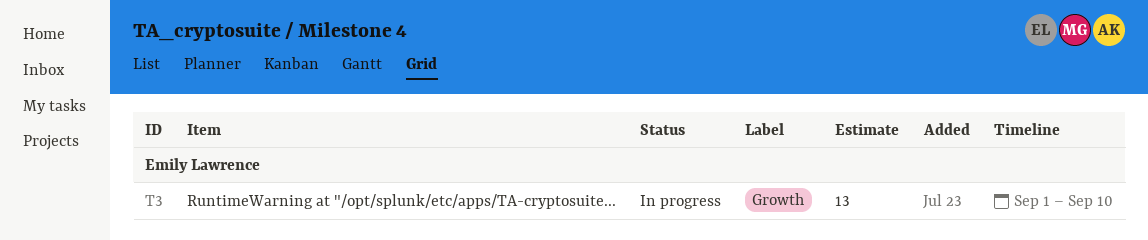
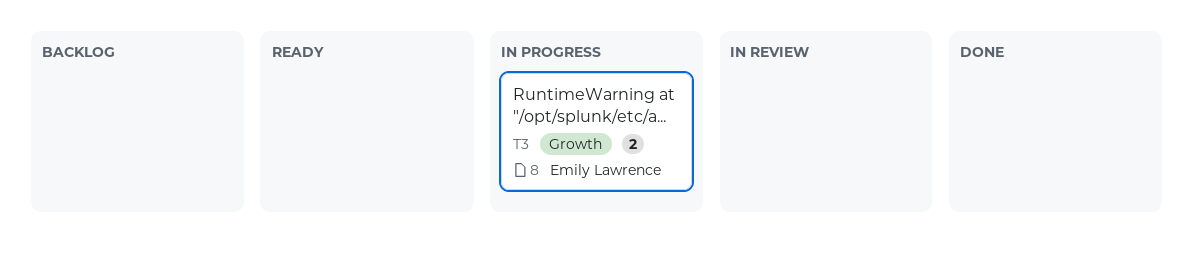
T3, estimate: 13 -> 2

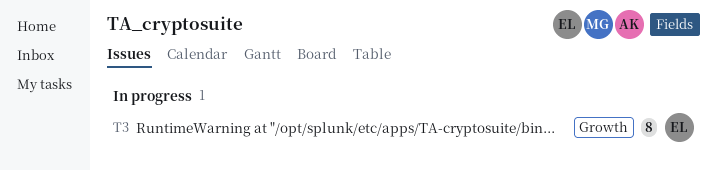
T3, estimate: 2 -> 8

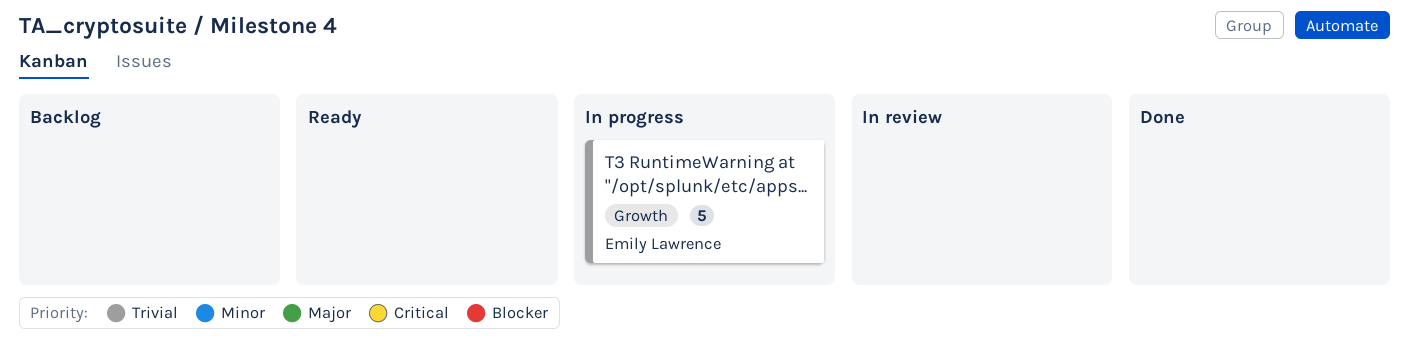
T3, estimate: 8 -> 5

